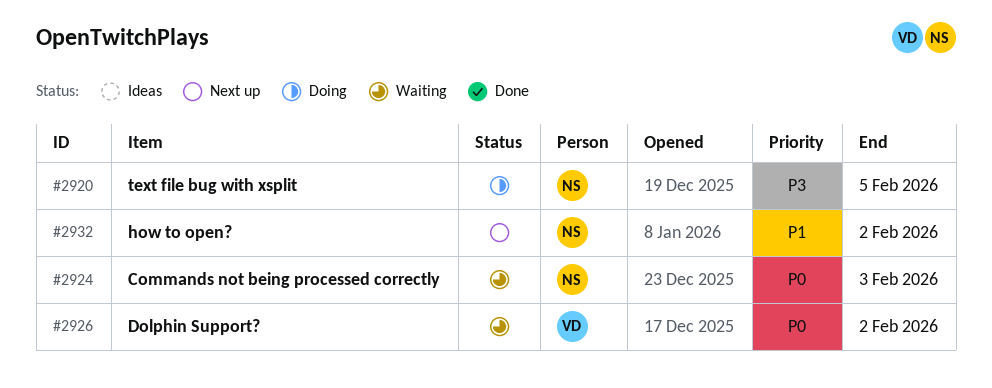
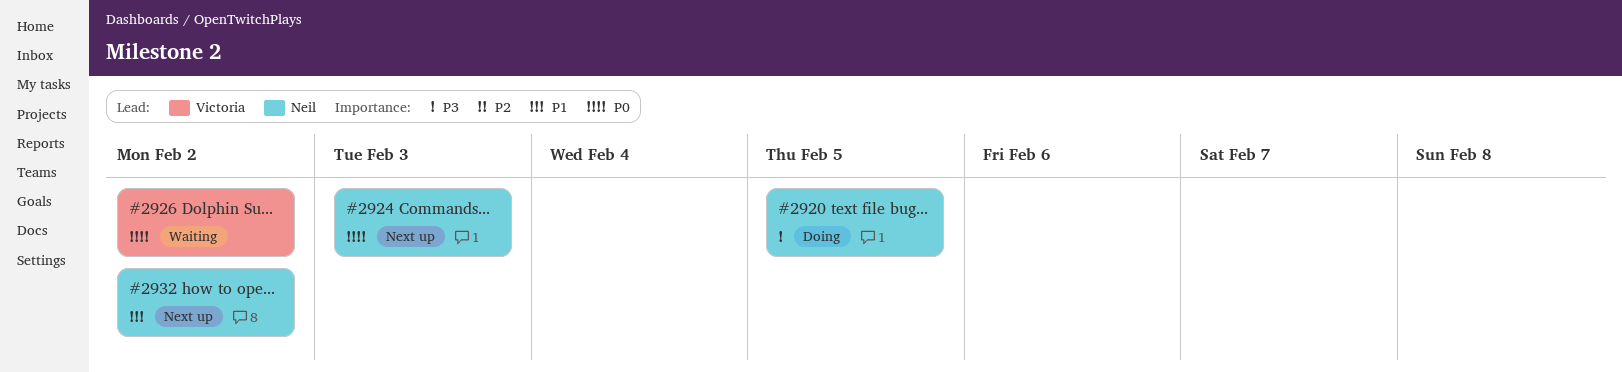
#2924, status: Waiting -> Next up

